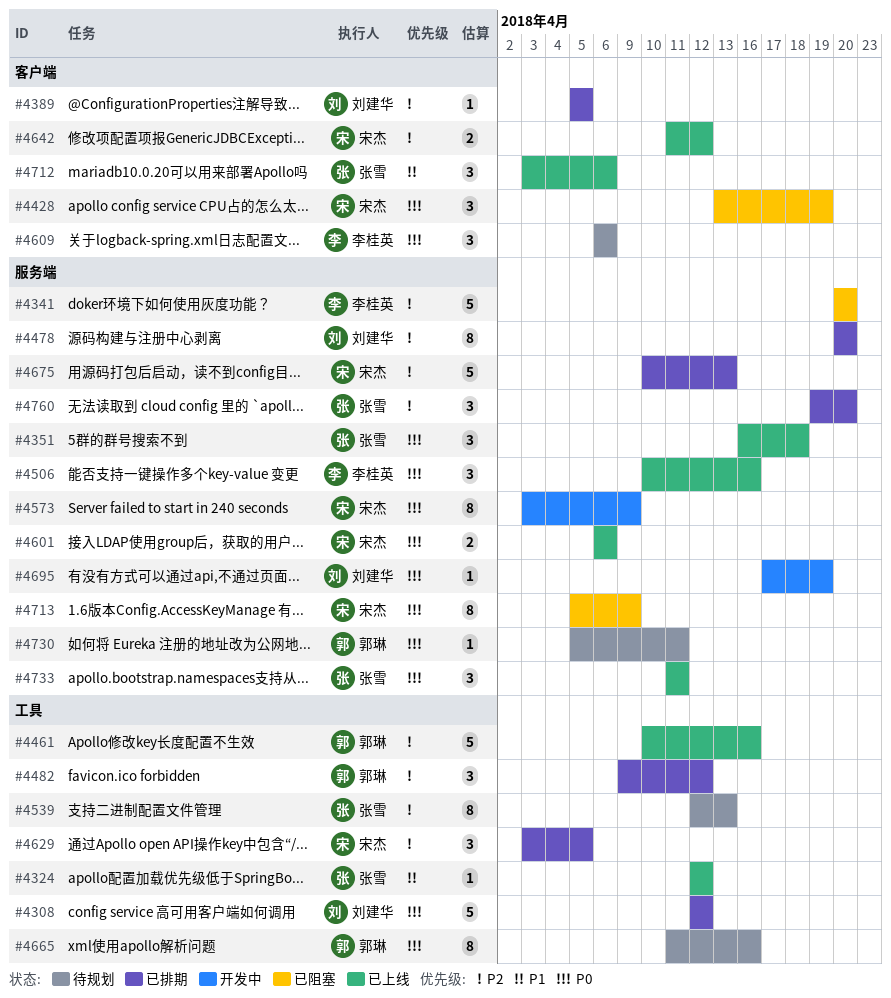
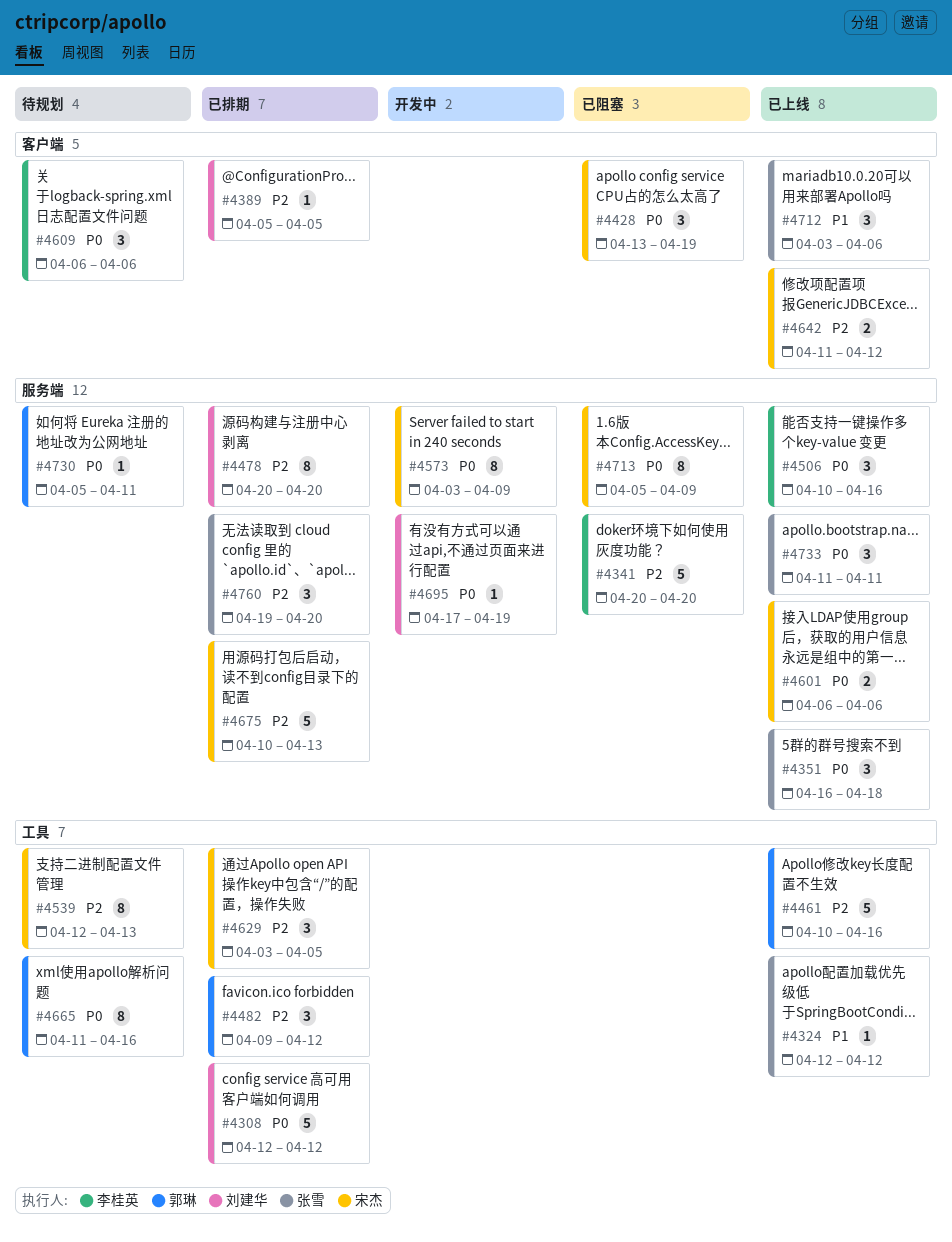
#4539, owner: 张雪 -> 宋杰

